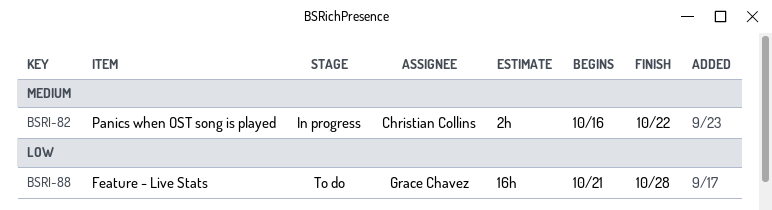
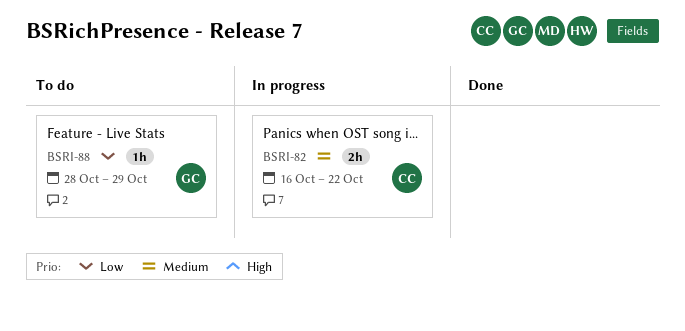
BSRI-88, estimate: 16h -> 1h
BSRI-88, start: Oct 21 -> Oct 28
BSRI-88, due: Oct 28 -> Oct 29

